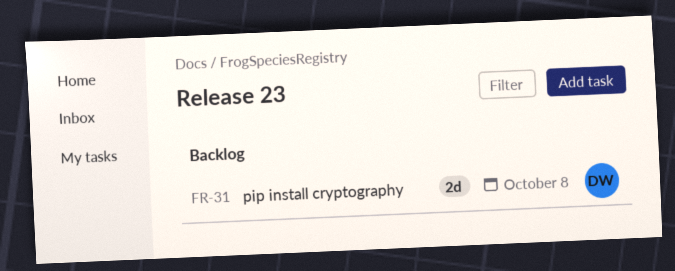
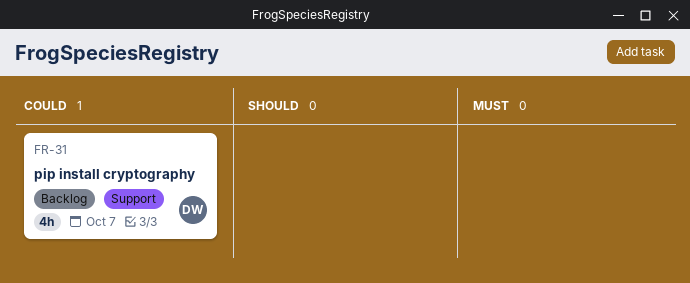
FR-31, estimate: 2d -> 4h
FR-31, due: Oct 8 -> Oct 7

